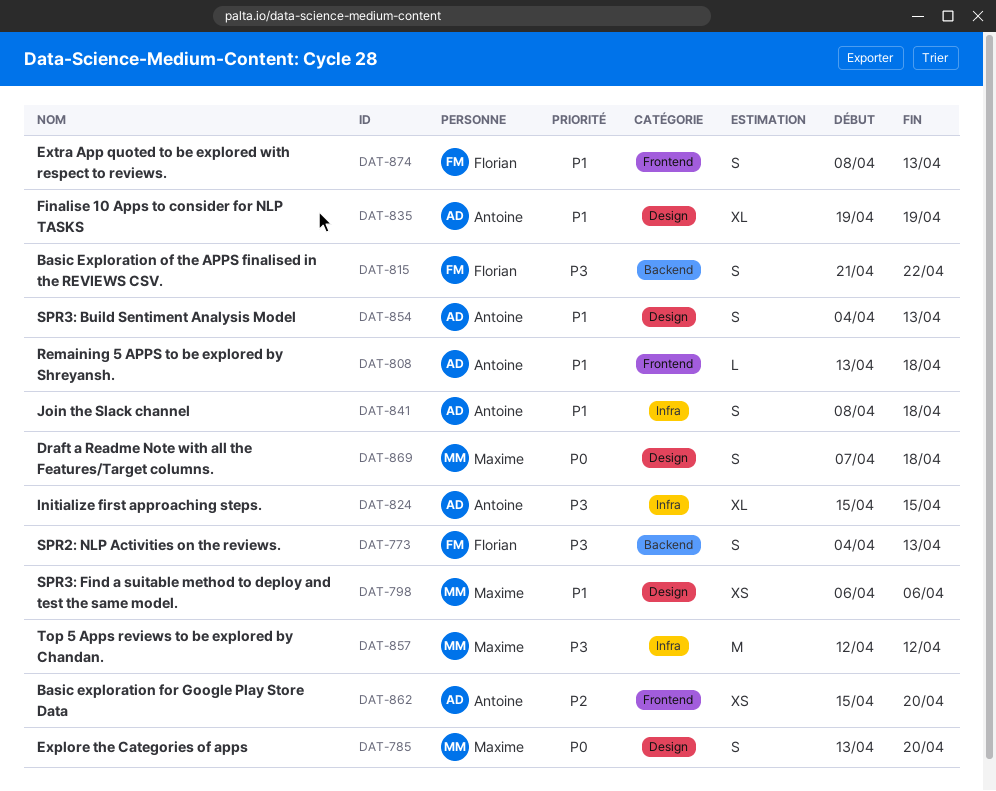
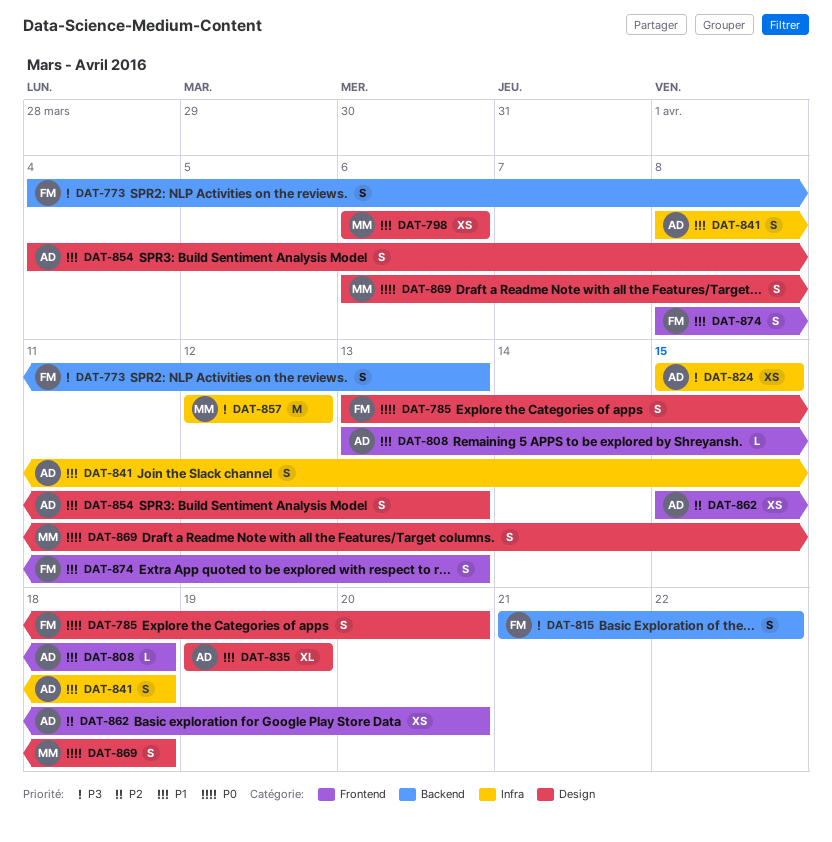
DAT-785, owner: Maxime -> Florian
DAT-824, estimate: XL -> XS
DAT-869, start: Apr 7 -> Apr 6

